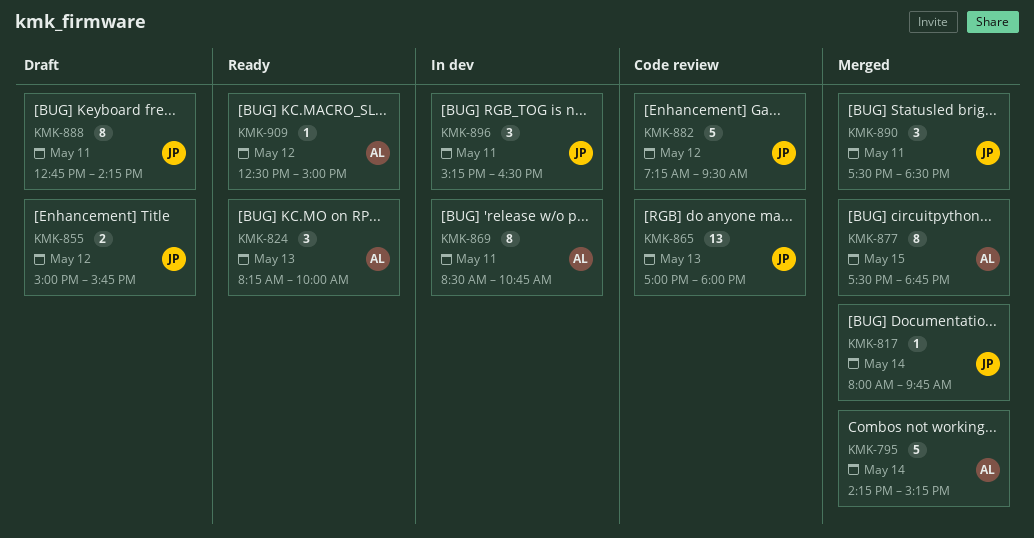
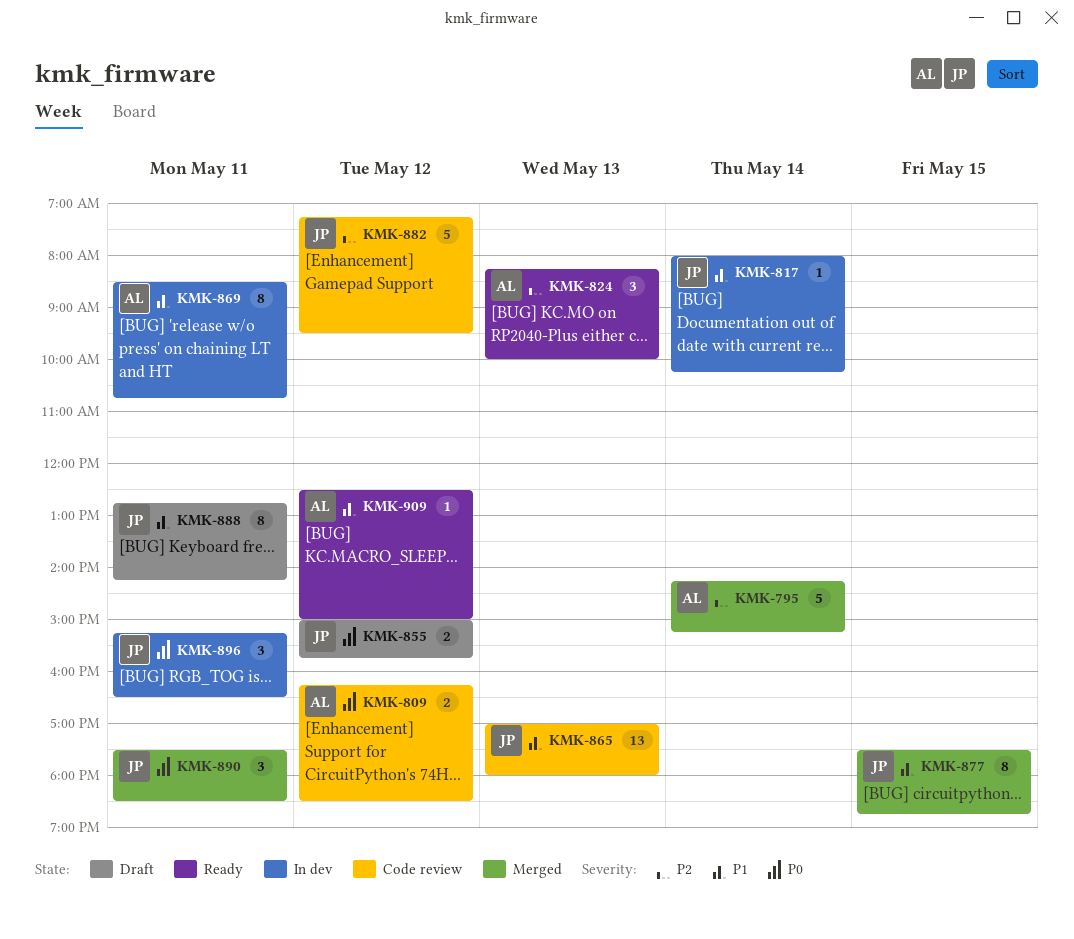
KMK-809: none -> present
KMK-817, status: Merged -> In dev
KMK-817, ends: 09:45 -> 10:15
KMK-877, owner: AL -> JP

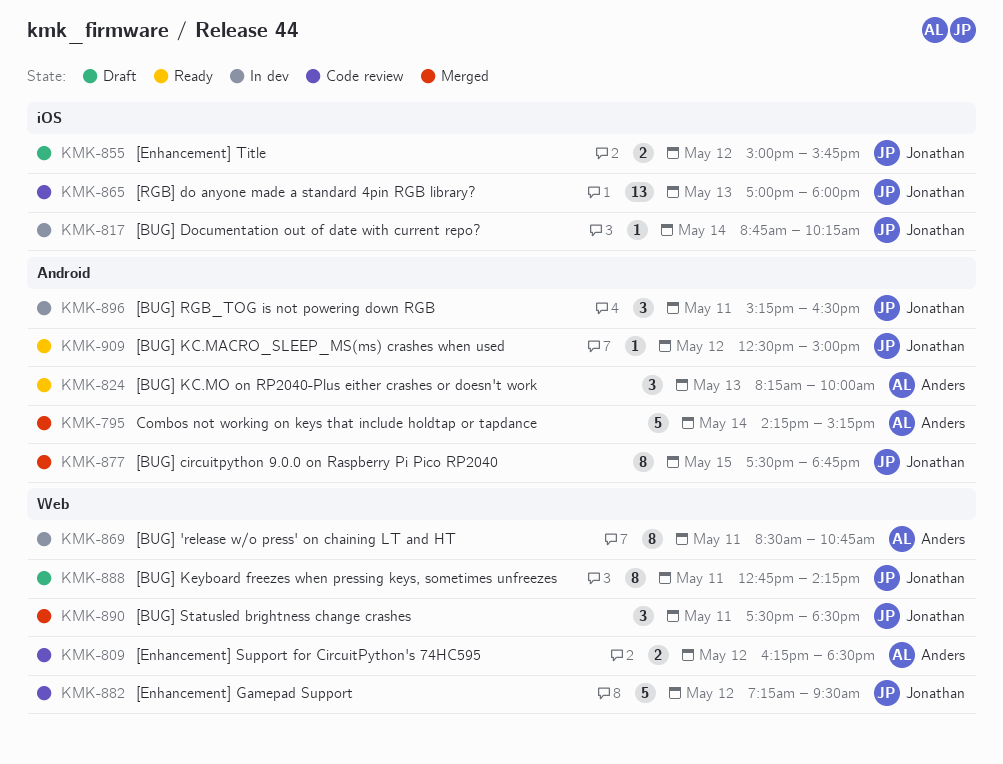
KMK-817, begins: 08:00 -> 08:45
KMK-909, owner: Anders -> Jonathan

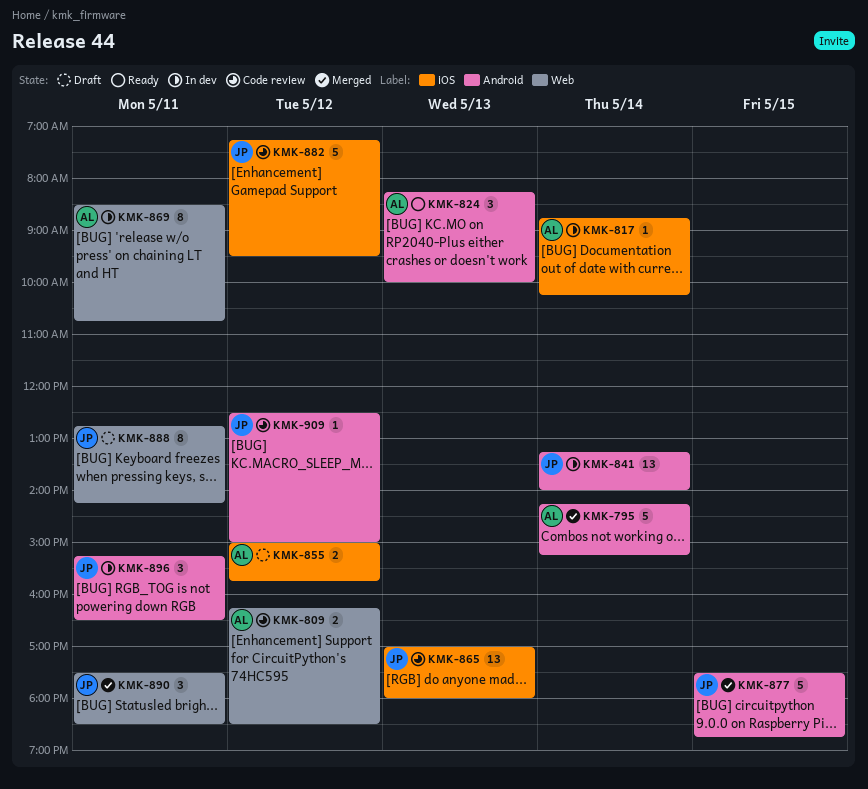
KMK-817, owner: Jonathan -> Anders
KMK-841: none -> present
KMK-855, owner: Jonathan -> Anders
KMK-877, estimate: 8 -> 5
KMK-882, label: Web -> iOS
KMK-909, status: Ready -> Code review

